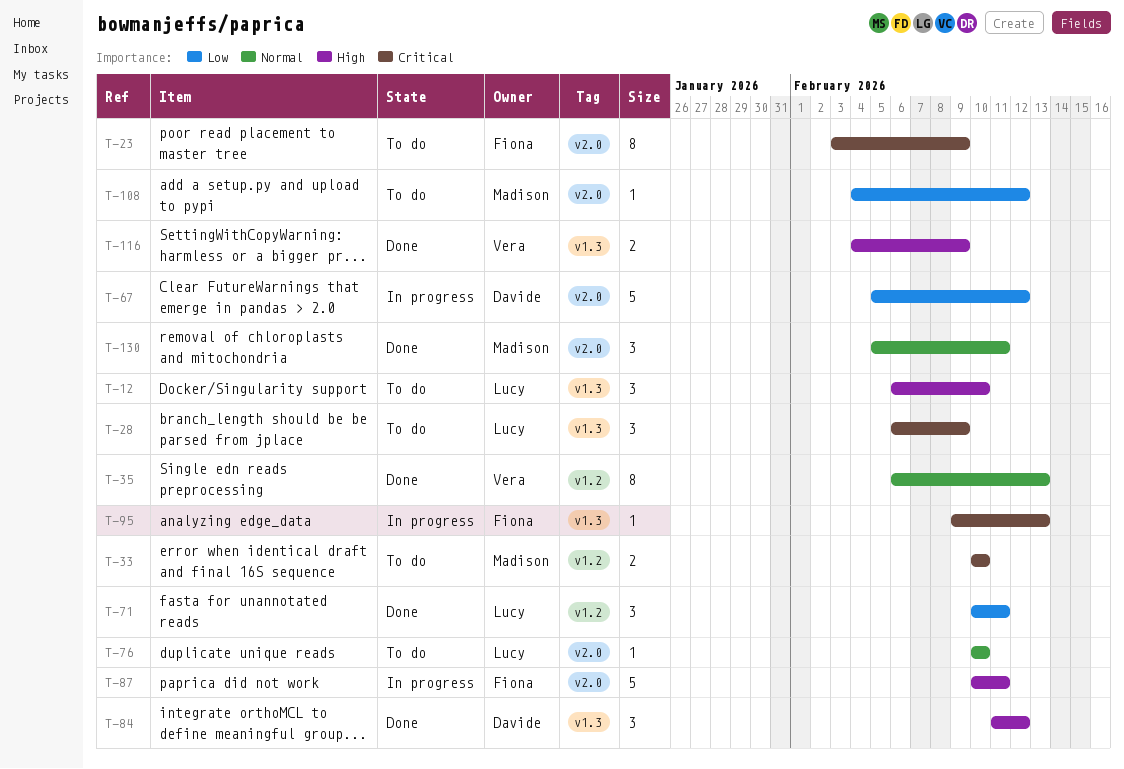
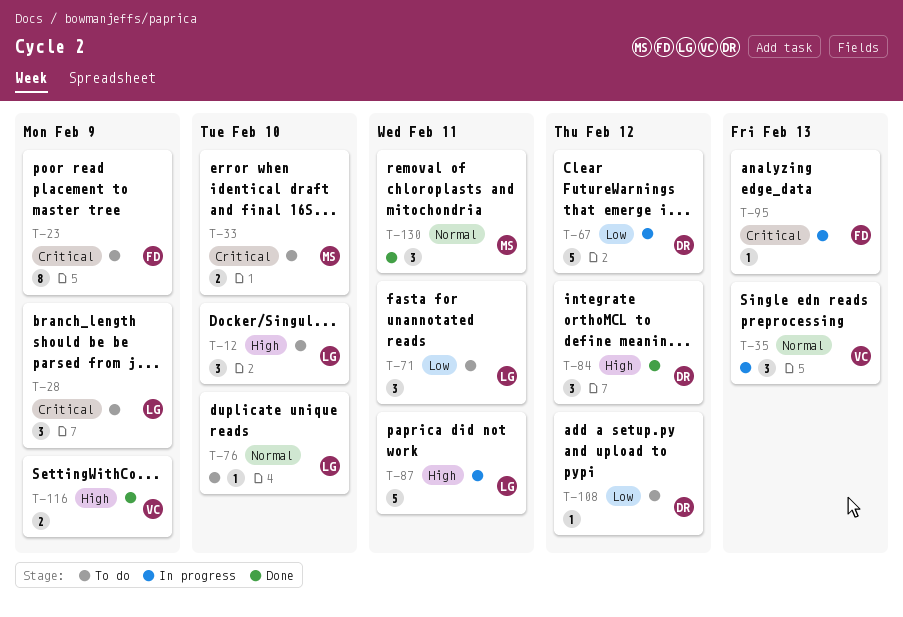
T-35, status: Done -> In progress
T-35, estimate: 8 -> 3
T-71, status: Done -> To do
T-87, owner: Fiona -> Lucy
T-108, owner: Madison -> Davide

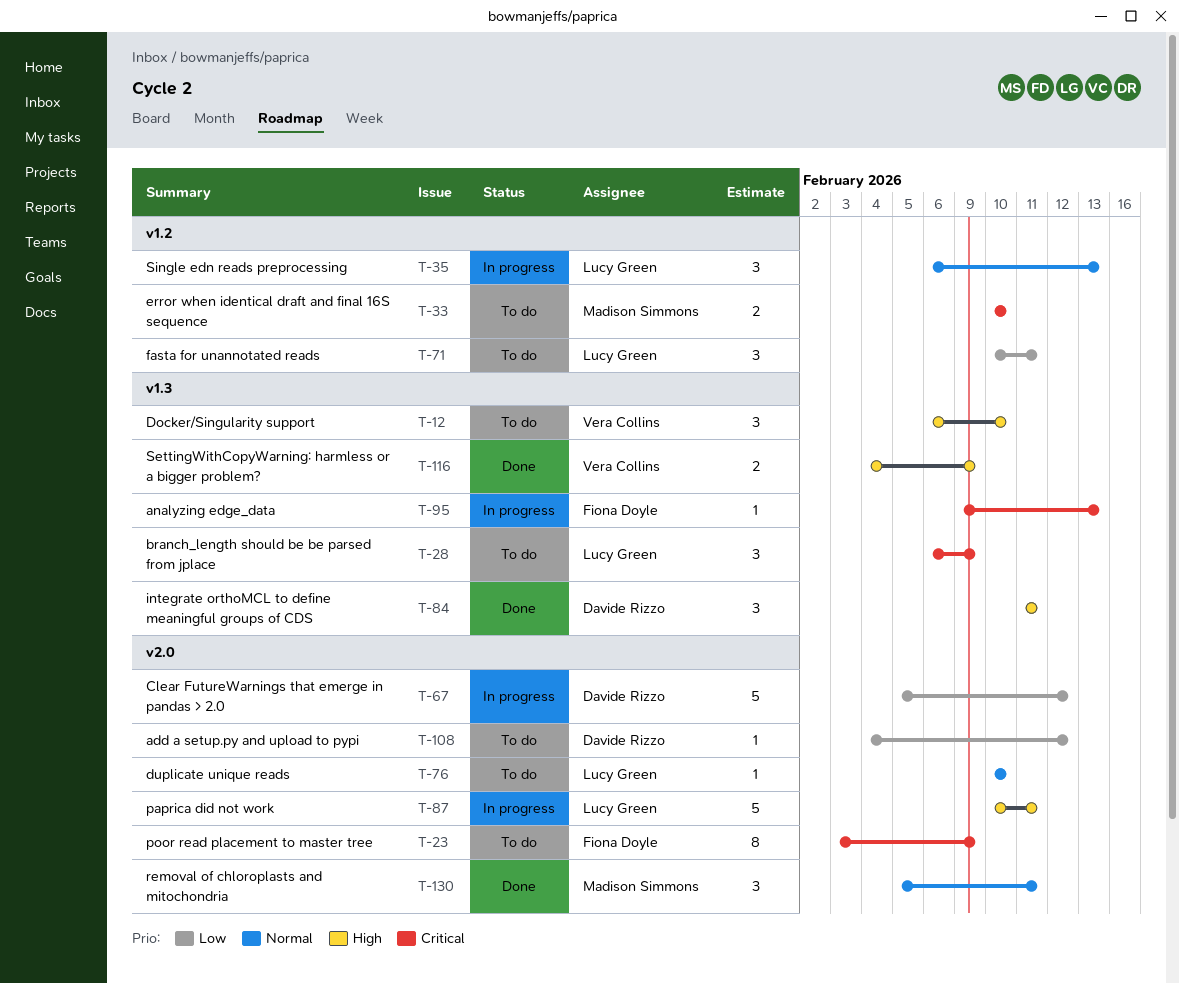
T-12, owner: Lucy Green -> Vera Collins
T-35, owner: Vera Collins -> Lucy Green
T-84, due: Feb 12 -> Feb 11

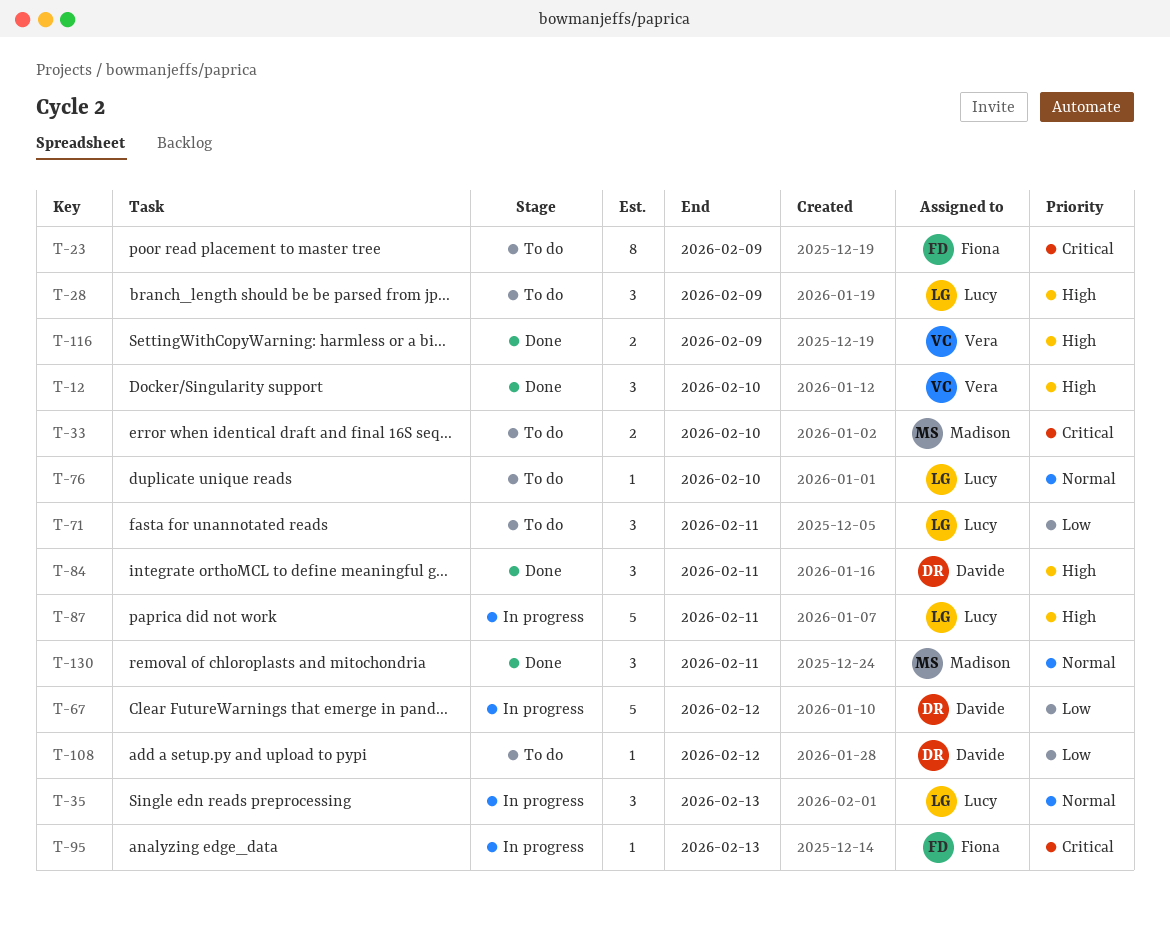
T-12, status: To do -> Done
T-28, priority: Critical -> High

